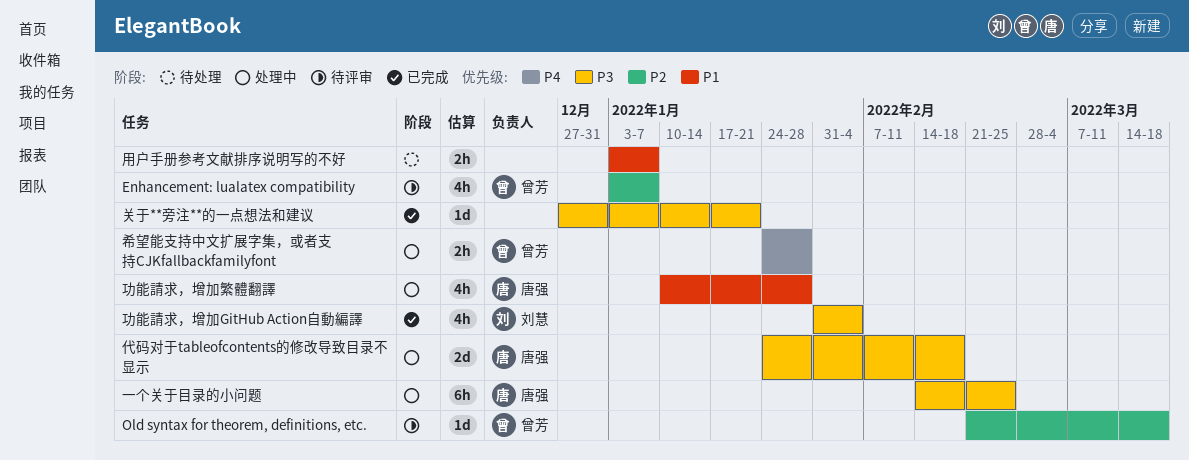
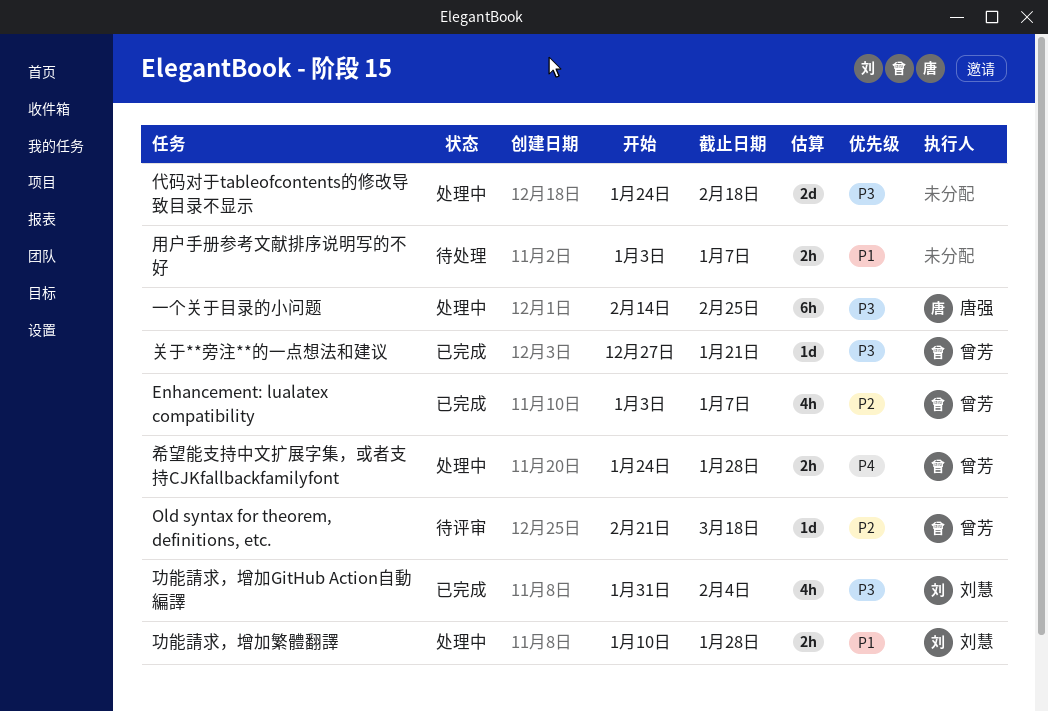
Enhancement: lualatex compatibility, status: 待评审 -> 已完成
代码对于tableofcontents的修改导致目录不显示, owner: 唐强 -> none
关于**旁注**的一点想法和建议, owner: none -> 曾芳
功能請求，增加繁體翻譯, owner: 唐强 -> 刘慧
功能請求，增加繁體翻譯, estimate: 4h -> 2h

